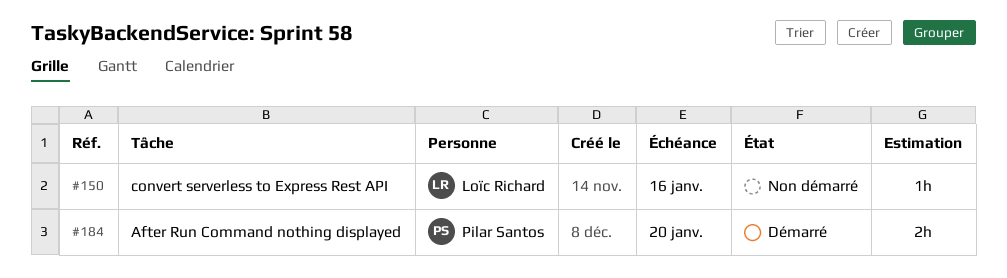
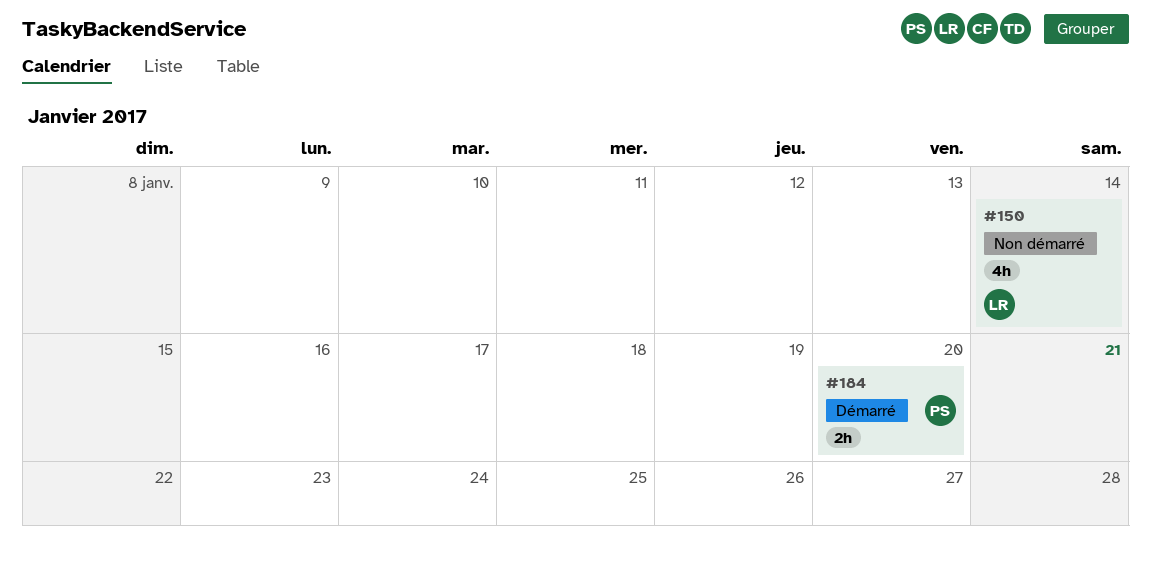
#150, estimate: 1h -> 4h
#150, due: Jan 16 -> Jan 14

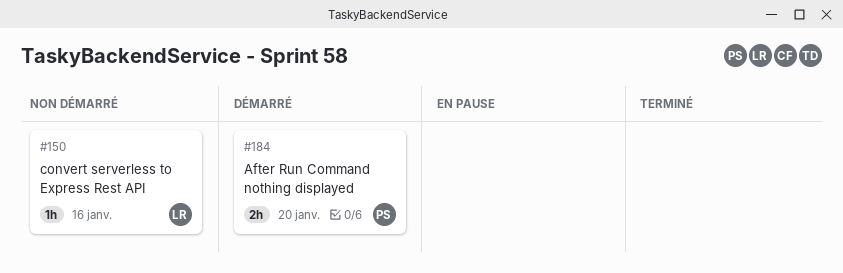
#150, estimate: 4h -> 1h
#150, due: Jan 14 -> Jan 16

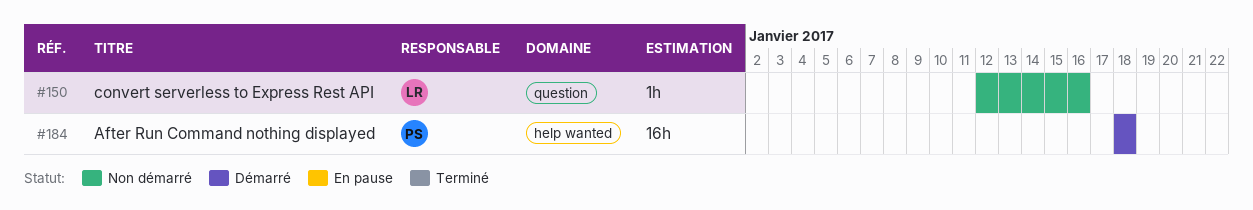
#184, estimate: 2h -> 16h
#184, due: Jan 20 -> Jan 18

